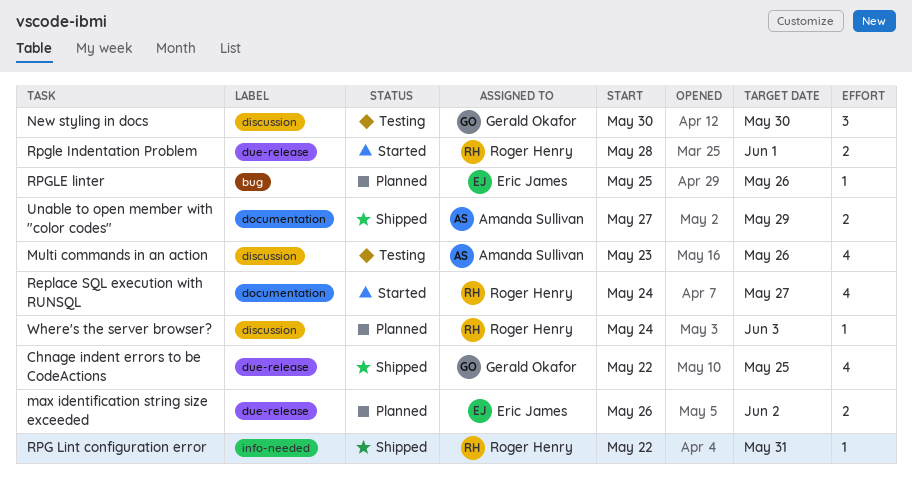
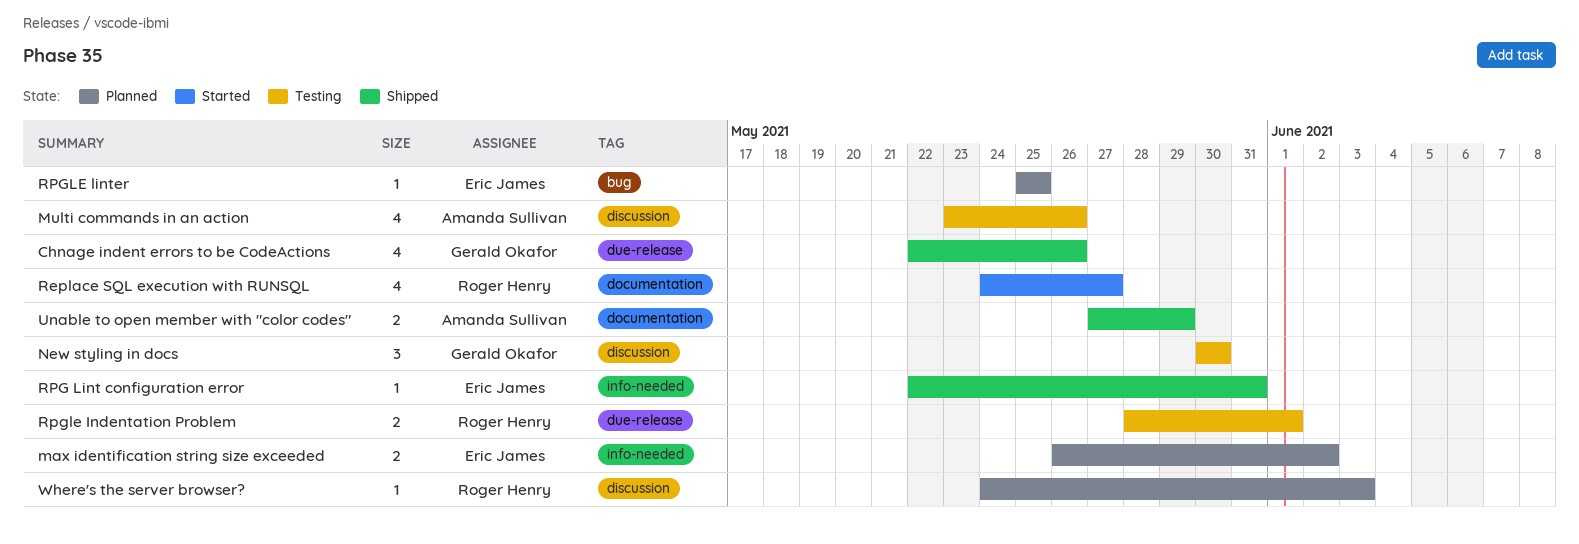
Chnage indent errors to be CodeActions, due: May 25 -> May 26
max identification string size exceeded, label: due-release -> info-needed
RPG Lint configuration error, owner: Roger Henry -> Eric James
Rpgle Indentation Problem, status: Started -> Testing
RPGLE linter, due: May 26 -> May 25

